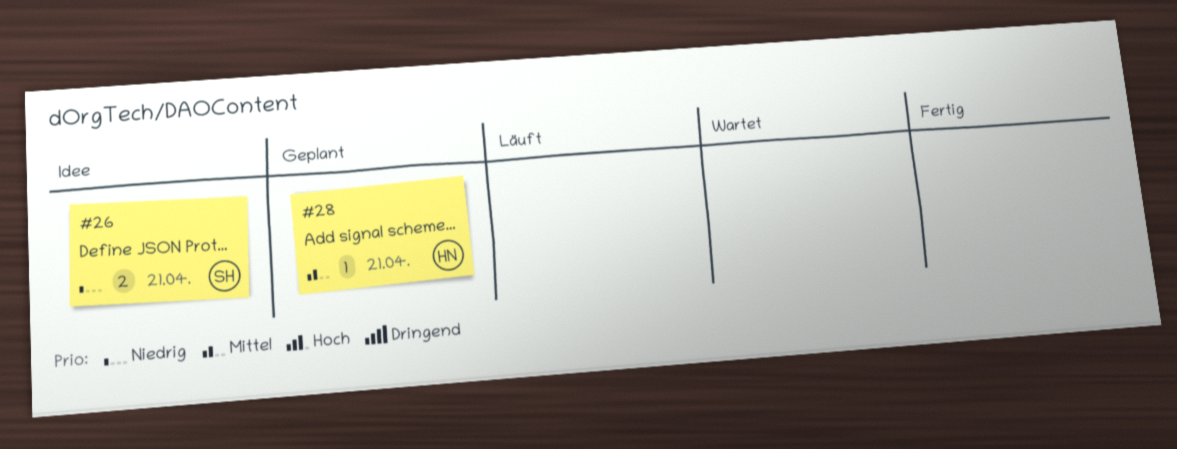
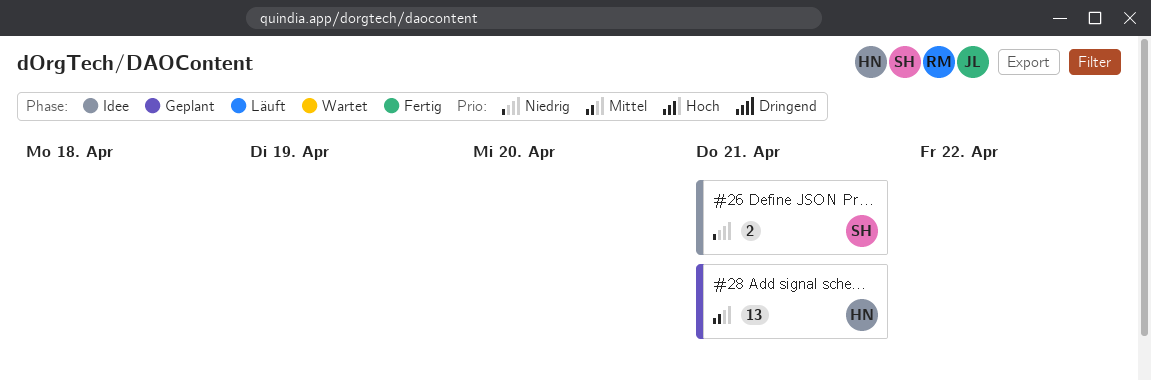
#28, estimate: 1 -> 13

